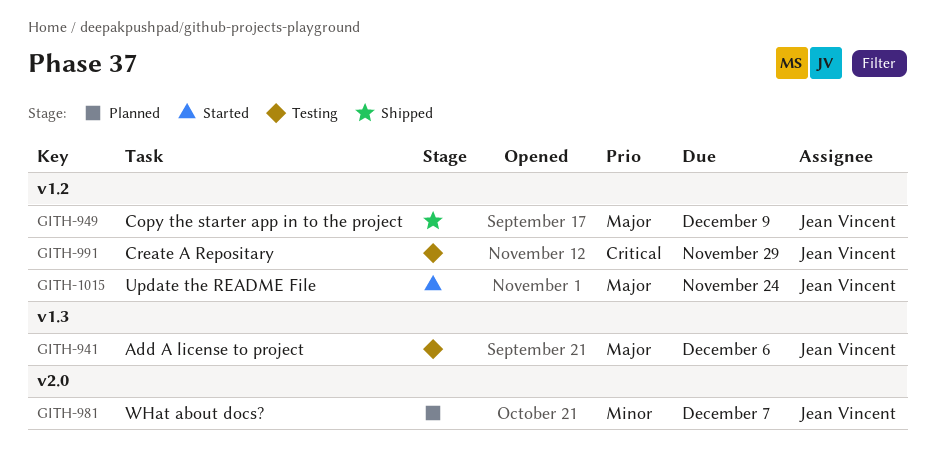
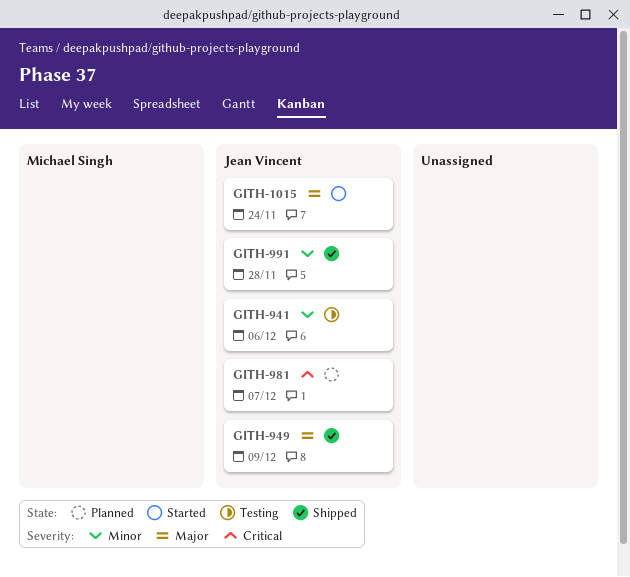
GITH-941, priority: Major -> Minor
GITH-981, priority: Minor -> Critical
GITH-991, status: Testing -> Shipped
GITH-991, priority: Critical -> Minor
GITH-991, due: Nov 29 -> Nov 28

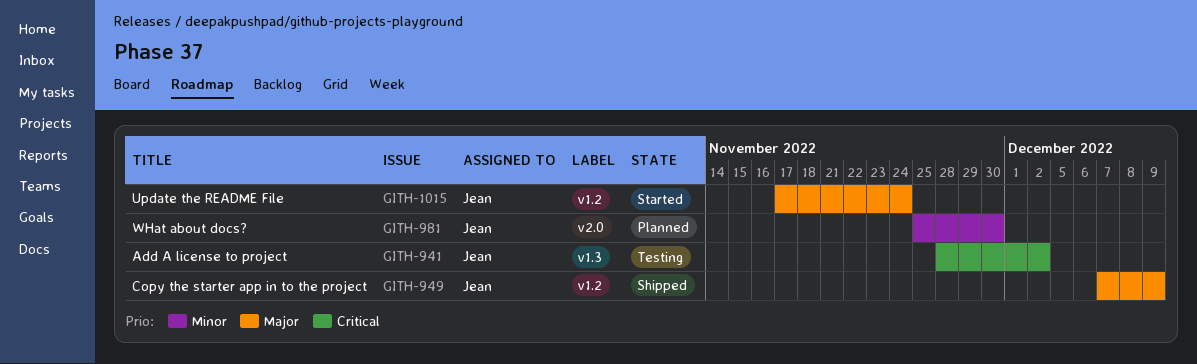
GITH-941, priority: Minor -> Critical
GITH-941, due: Dec 6 -> Dec 2
GITH-981, priority: Critical -> Minor
GITH-981, due: Dec 7 -> Nov 30
GITH-991: present -> none

